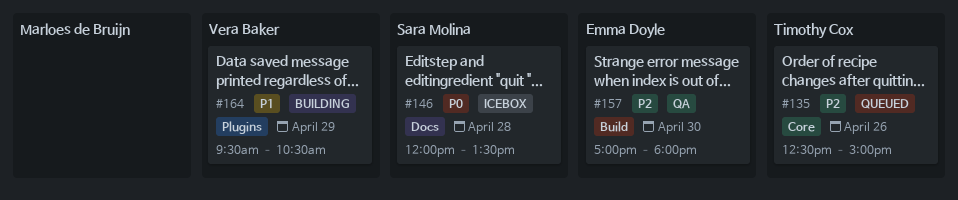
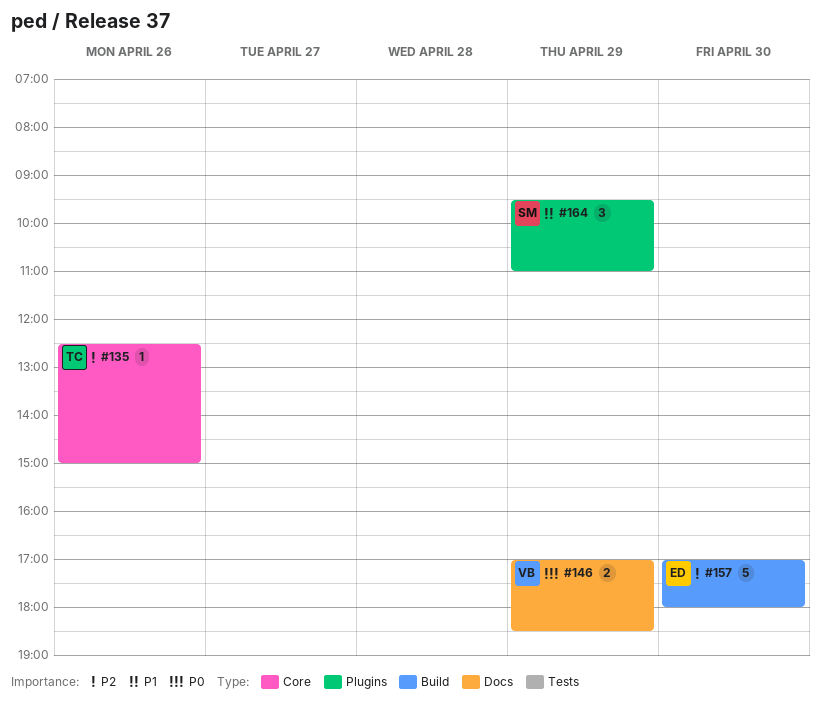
#146, owner: Sara Molina -> Vera Baker
#146, day: Apr 28 -> Apr 29
#146, begins: 12:00 -> 17:00
#146, ends: 13:30 -> 18:30
#164, owner: Vera Baker -> Sara Molina
#164, ends: 10:30 -> 11:00

